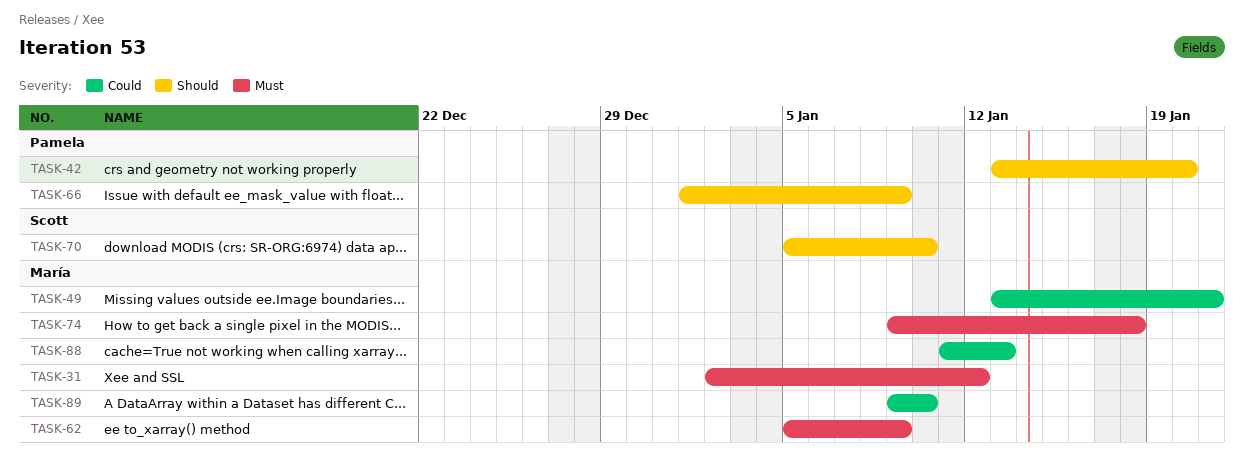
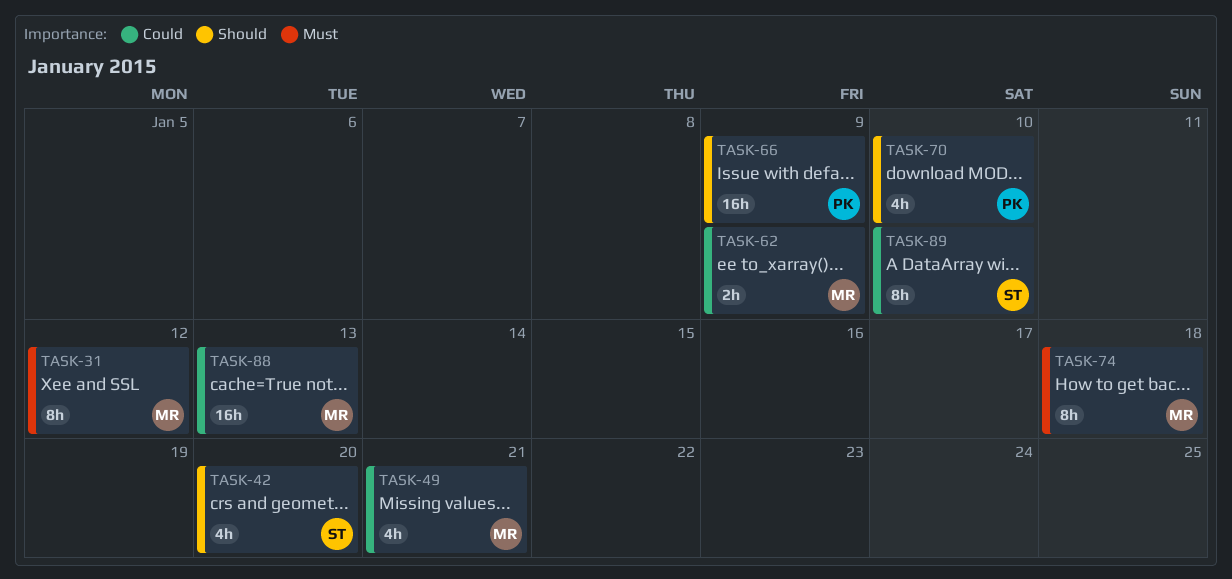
TASK-42, owner: Pamela -> Scott
TASK-62, priority: Must -> Could
TASK-70, owner: Scott -> Pamela
TASK-89, owner: María -> Scott

